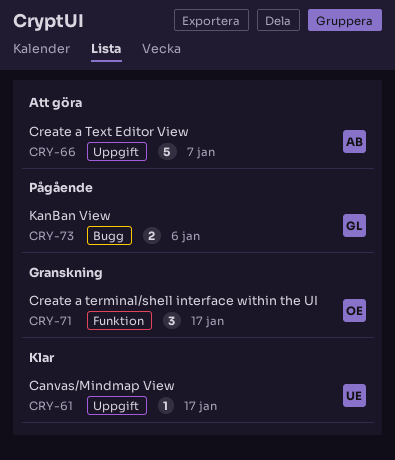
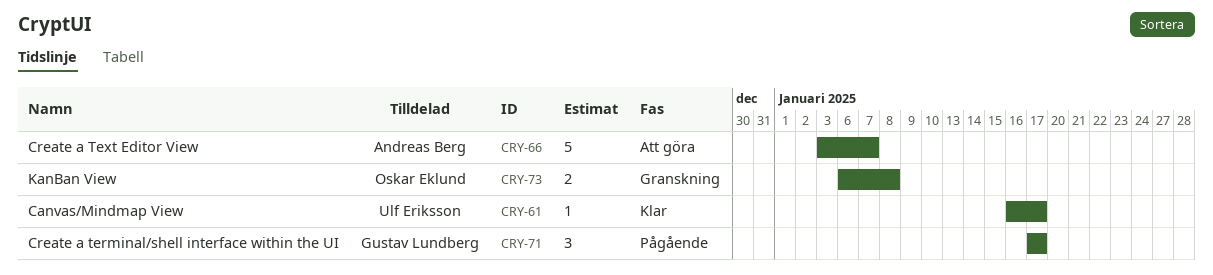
CRY-71, status: Granskning -> Pågående
CRY-71, owner: Oskar Eklund -> Gustav Lundberg
CRY-73, status: Pågående -> Granskning
CRY-73, owner: Gustav Lundberg -> Oskar Eklund
CRY-73, due: Jan 6 -> Jan 8

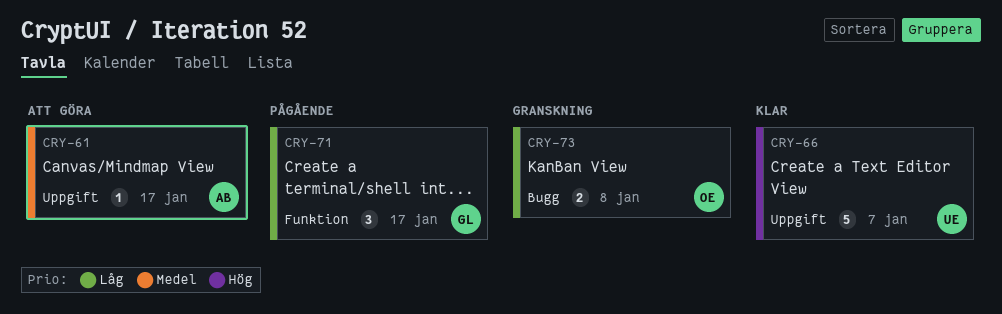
CRY-61, status: Klar -> Att göra
CRY-61, owner: Ulf Eriksson -> Andreas Berg
CRY-66, status: Att göra -> Klar
CRY-66, owner: Andreas Berg -> Ulf Eriksson

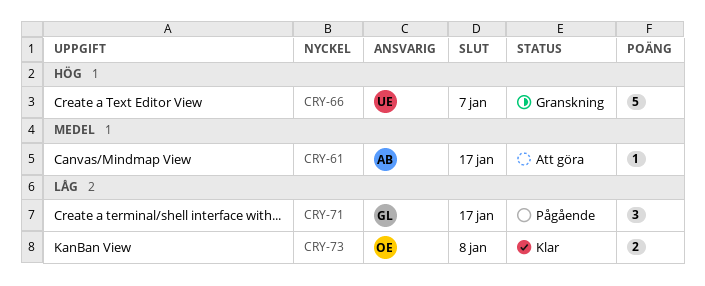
CRY-66, status: Klar -> Granskning
CRY-73, status: Granskning -> Klar

